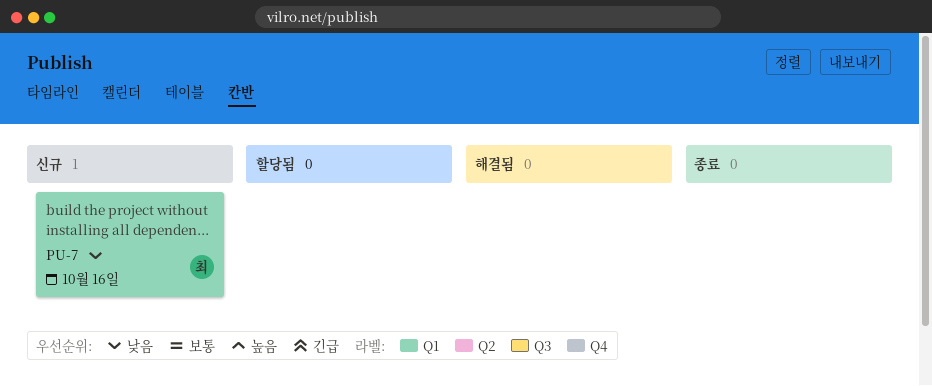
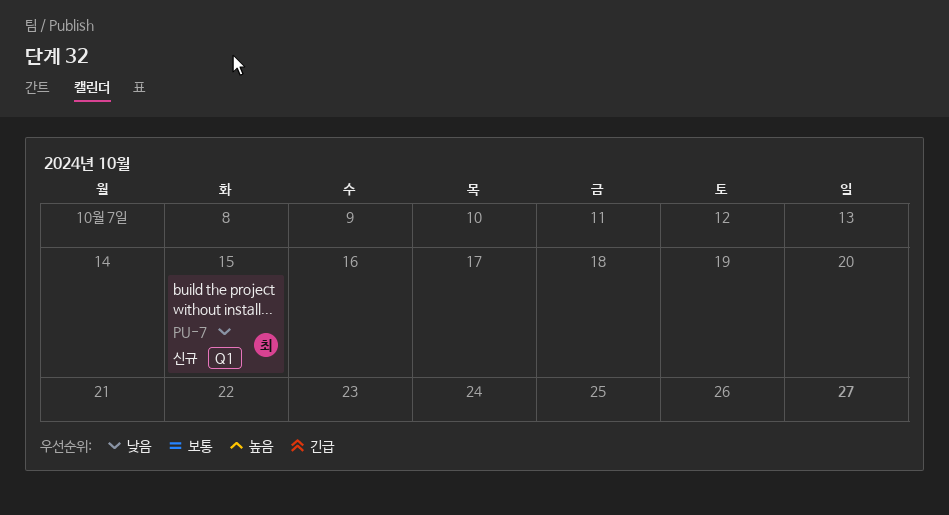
PU-7, due: Oct 16 -> Oct 15

